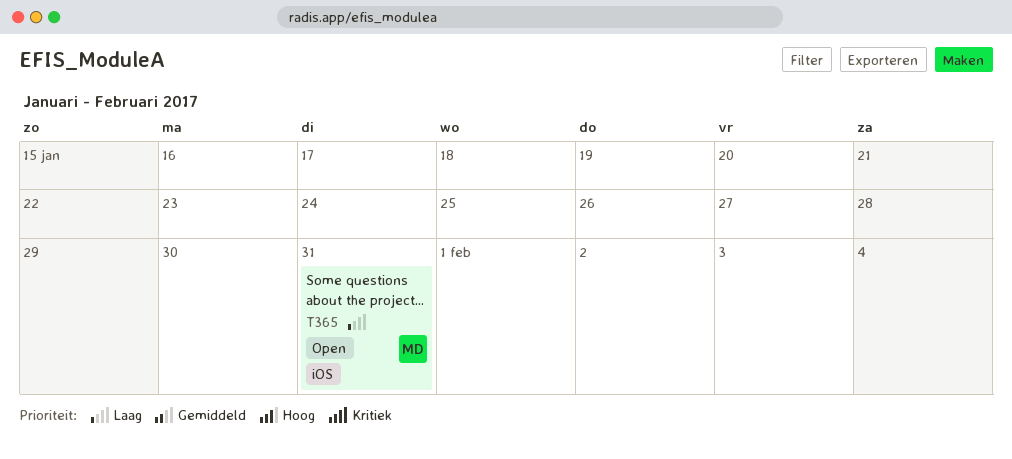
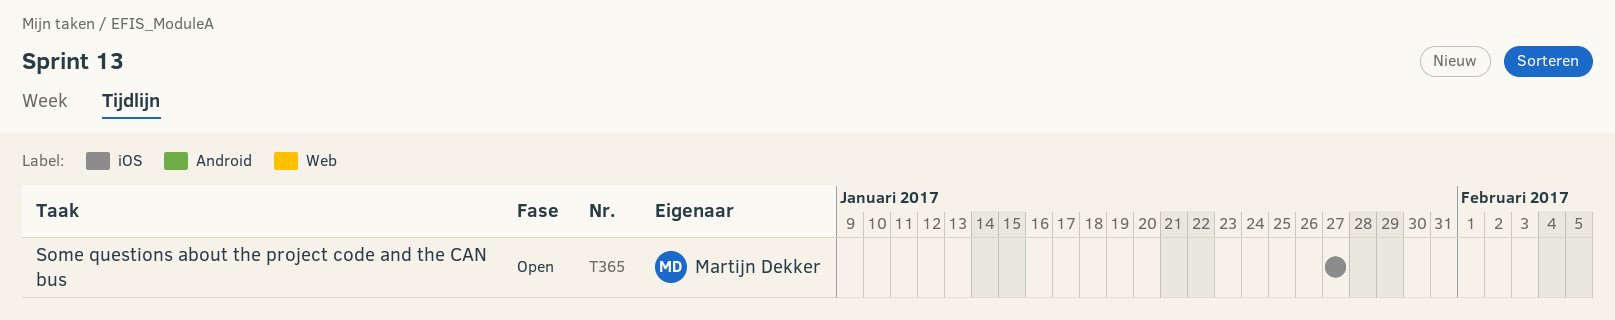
T365, due: Jan 31 -> Jan 27

